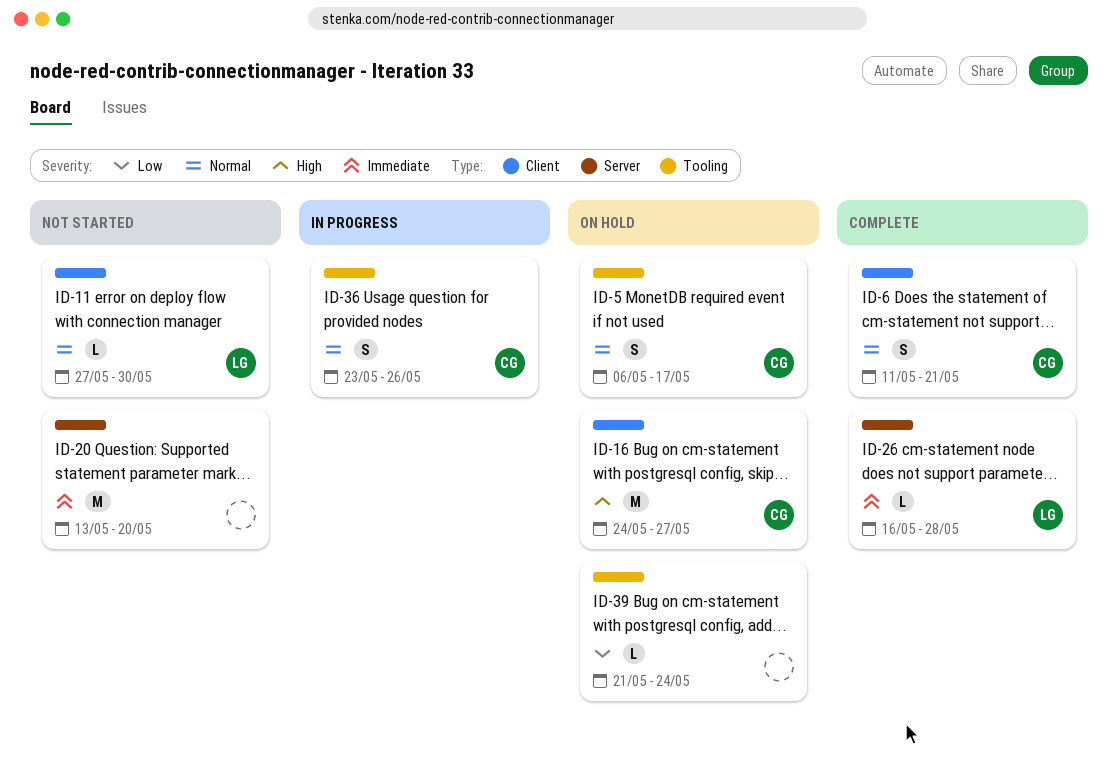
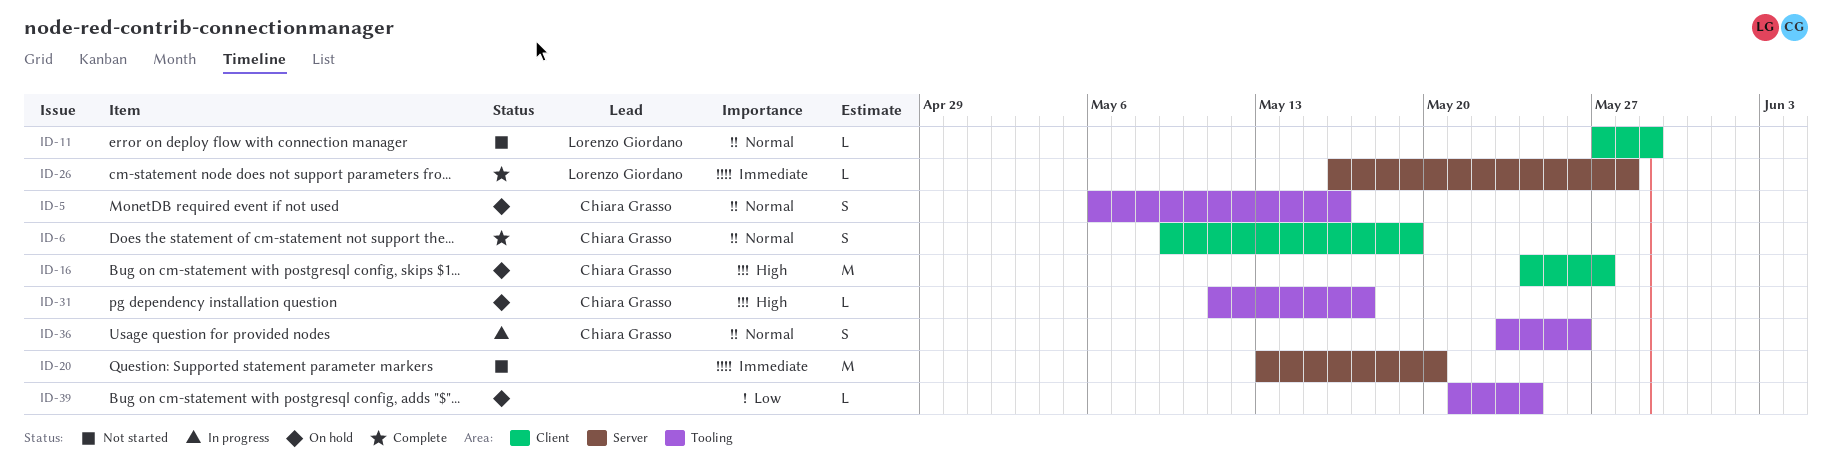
ID-5, due: May 17 -> May 16
ID-6, start: May 11 -> May 9
ID-6, due: May 21 -> May 19
ID-11, due: May 30 -> May 29
ID-31: none -> present

